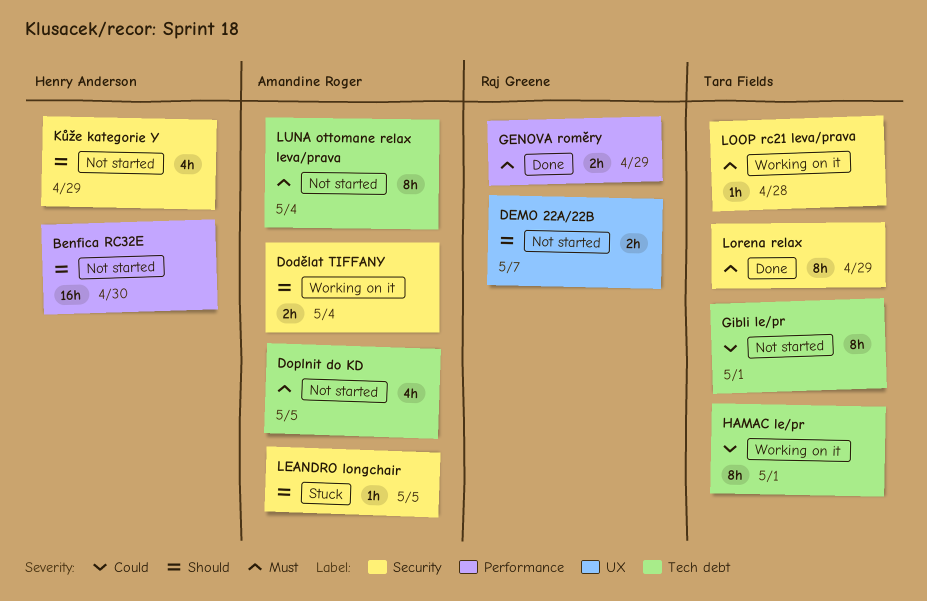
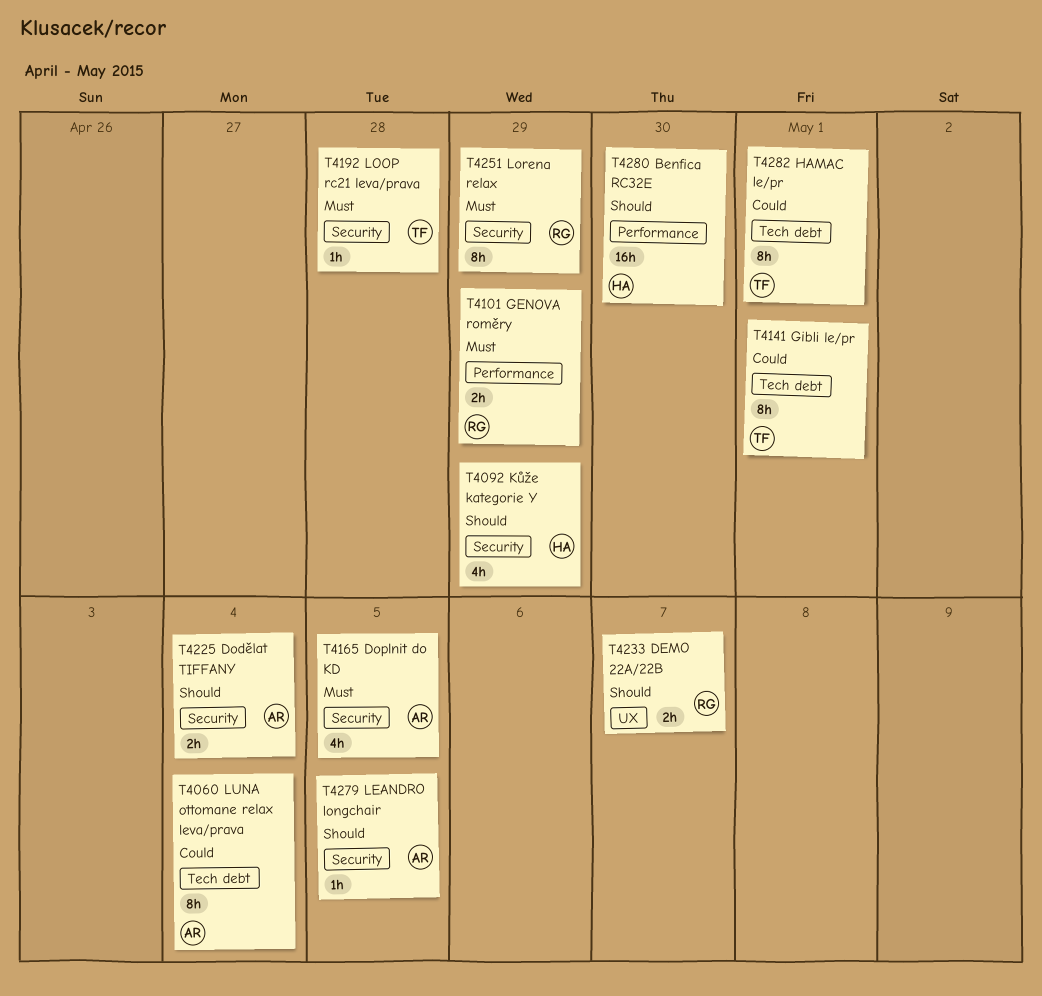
Doplnit do KD, label: Tech debt -> Security
Lorena relax, owner: Tara Fields -> Raj Greene
LUNA ottomane relax leva/prava, priority: Must -> Could

